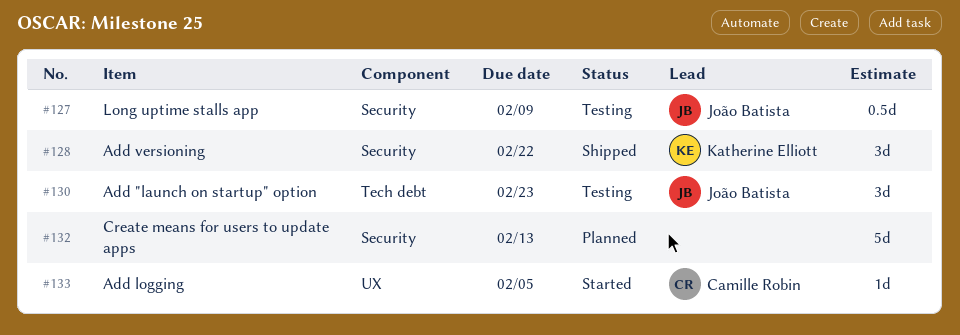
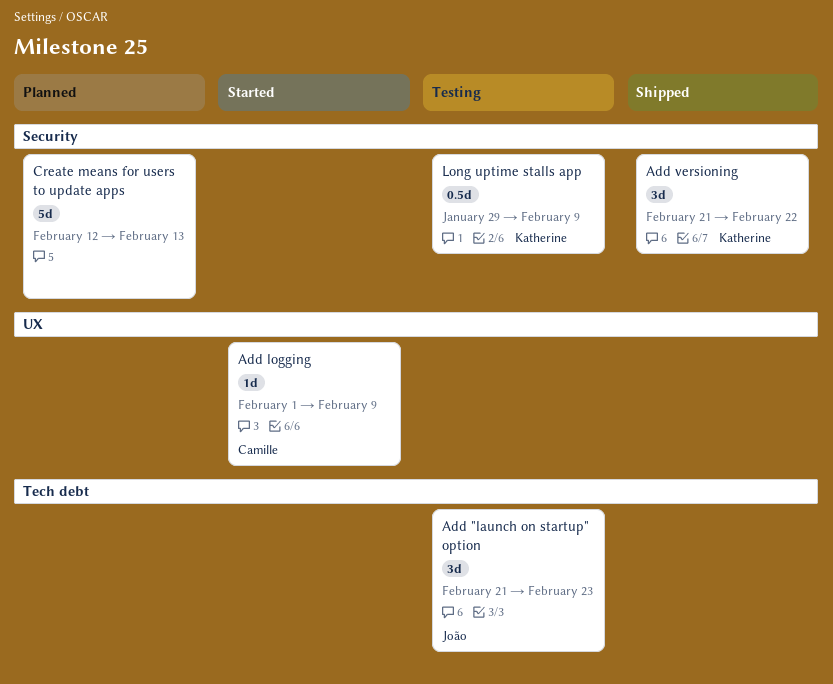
Add logging, due: Feb 5 -> Feb 9
Long uptime stalls app, owner: João Batista -> Katherine Elliott

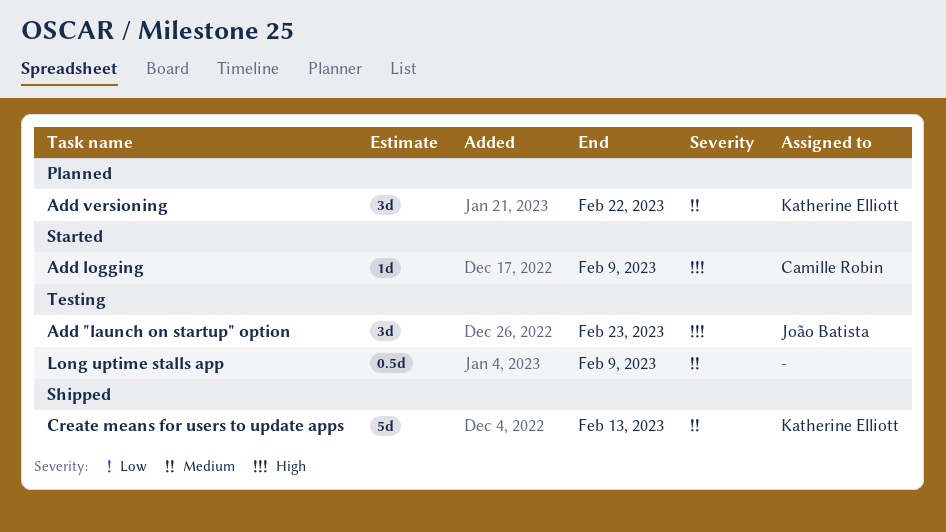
Add versioning, status: Shipped -> Planned
Create means for users to update apps, status: Planned -> Shipped
Create means for users to update apps, owner: none -> Katherine Elliott
Long uptime stalls app, owner: Katherine Elliott -> none

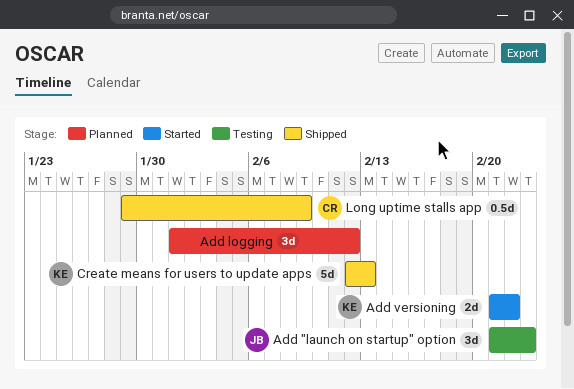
Add logging, status: Started -> Planned
Add logging, owner: Camille Robin -> none
Add logging, estimate: 1d -> 3d
Add logging, due: Feb 9 -> Feb 12
Add versioning, status: Planned -> Started
Add versioning, estimate: 3d -> 2d
Long uptime stalls app, status: Testing -> Shipped
Long uptime stalls app, owner: none -> Camille Robin

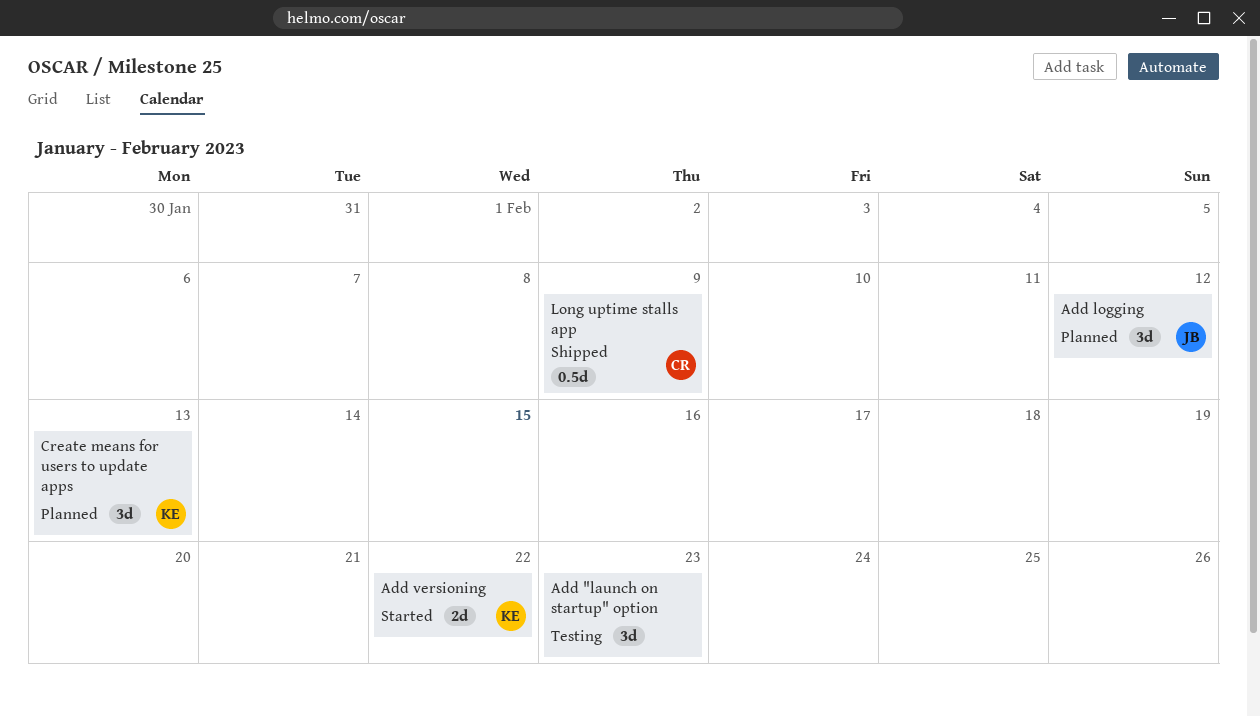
Add "launch on startup" option, owner: JB -> none
Add logging, owner: none -> JB
Create means for users to update apps, status: Shipped -> Planned
Create means for users to update apps, estimate: 5d -> 3d

